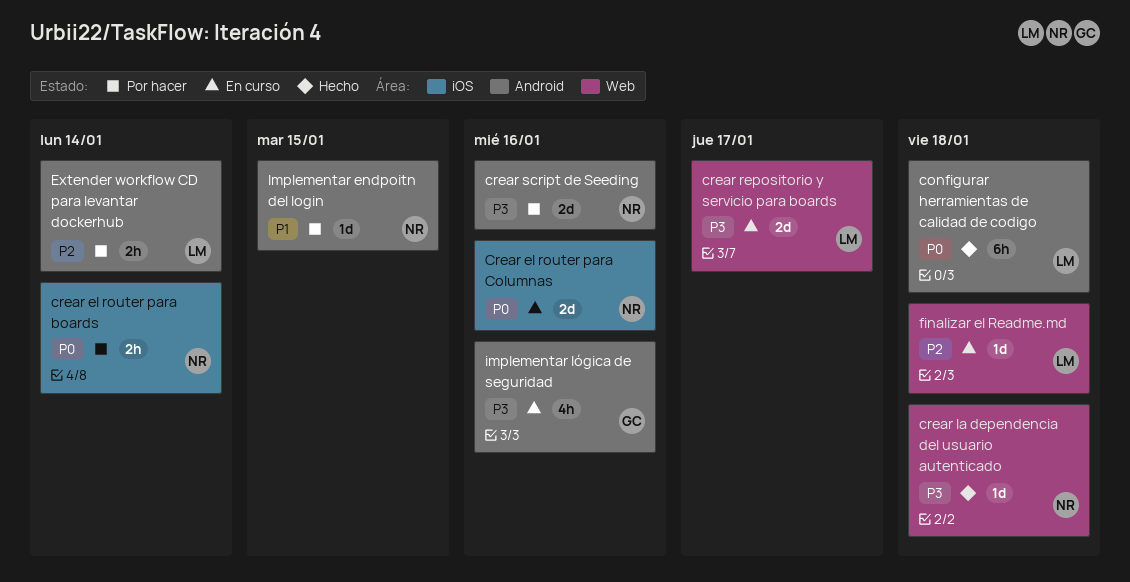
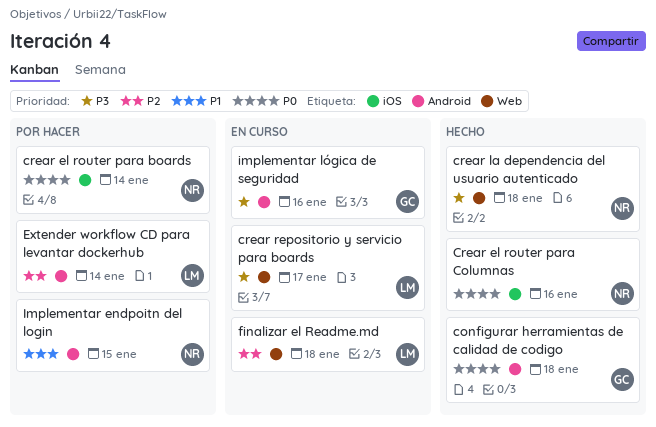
configurar herramientas de calidad de codigo, owner: LM -> GC
Crear el router para Columnas, status: En curso -> Hecho
crear script de Seeding: present -> none

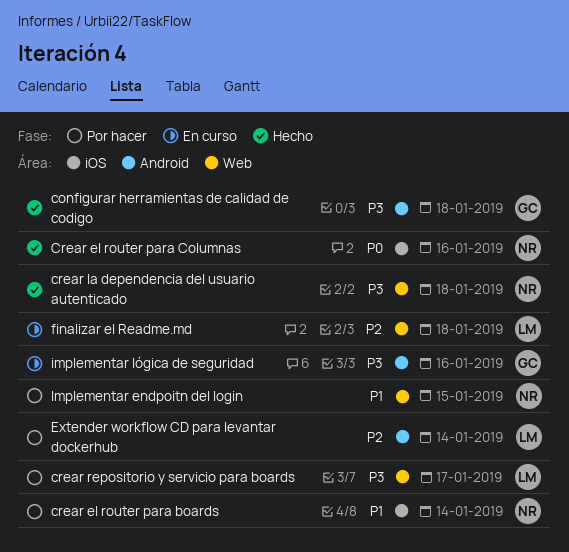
configurar herramientas de calidad de codigo, priority: P0 -> P3
crear el router para boards, priority: P0 -> P1
crear repositorio y servicio para boards, status: En curso -> Por hacer
Implementar endpoitn del login, label: Android -> Web

